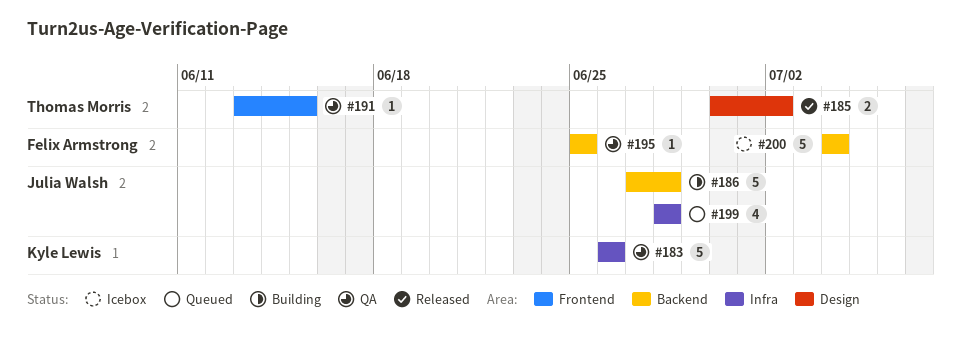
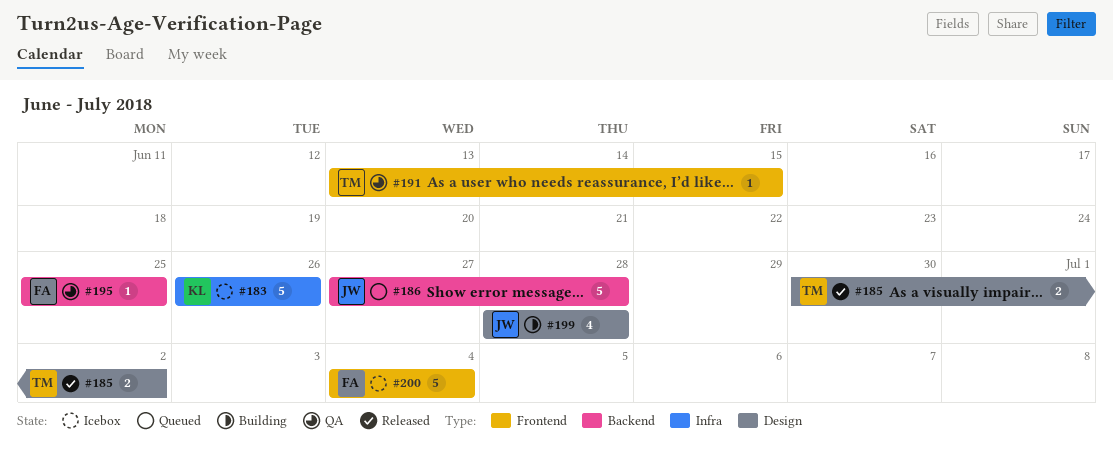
#183, status: QA -> Icebox
#186, status: Building -> Queued
#199, status: Queued -> Building
#199, label: Infra -> Design
#200, label: Backend -> Frontend

